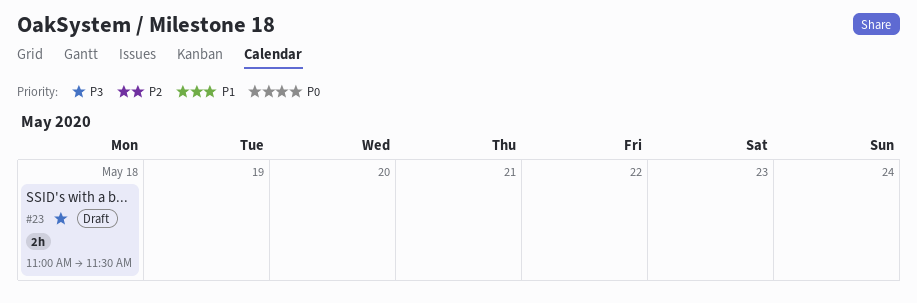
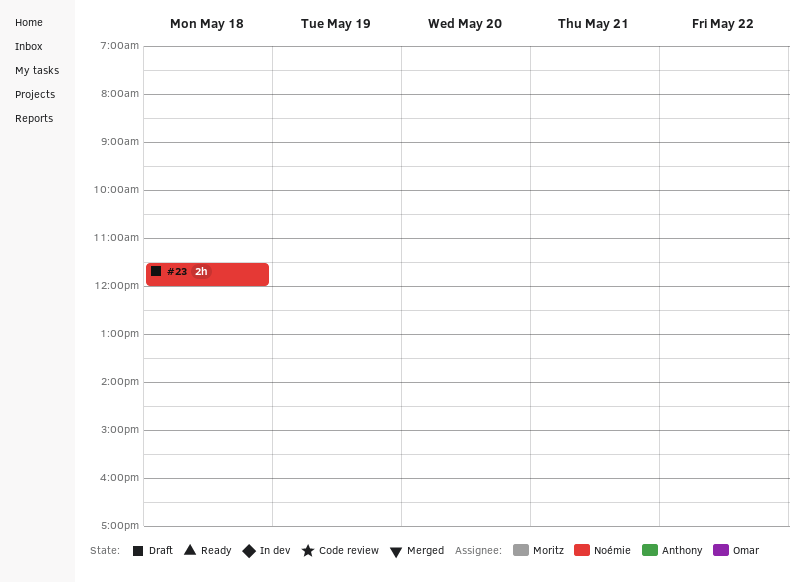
#23, begins: 11:00 -> 11:30
#23, ends: 11:30 -> 12:00

